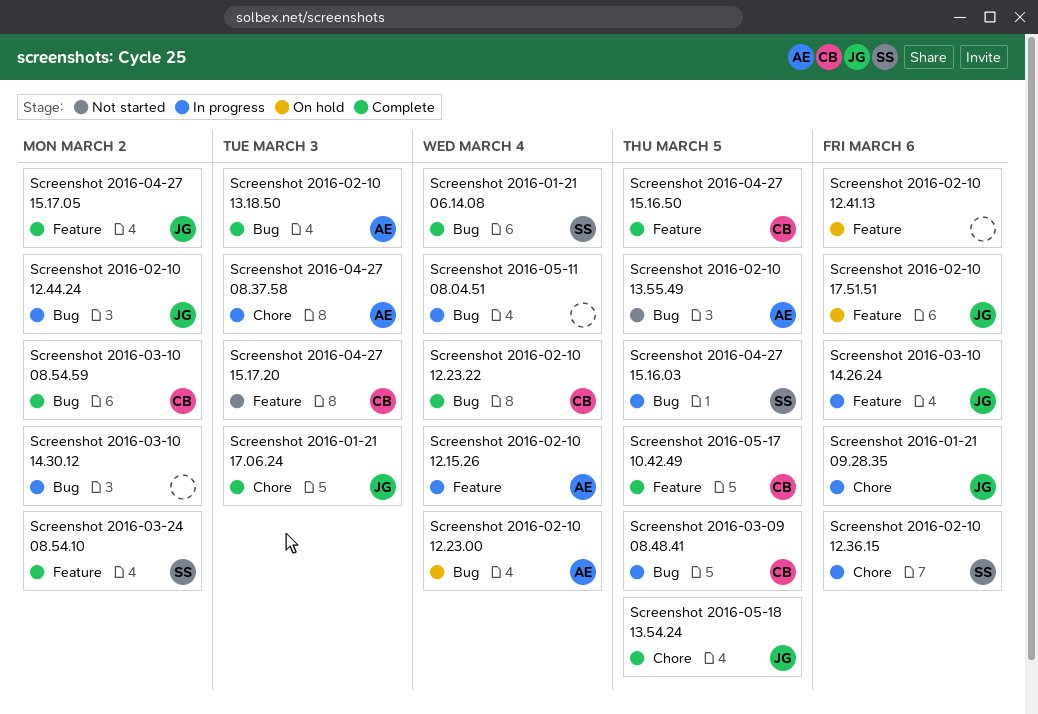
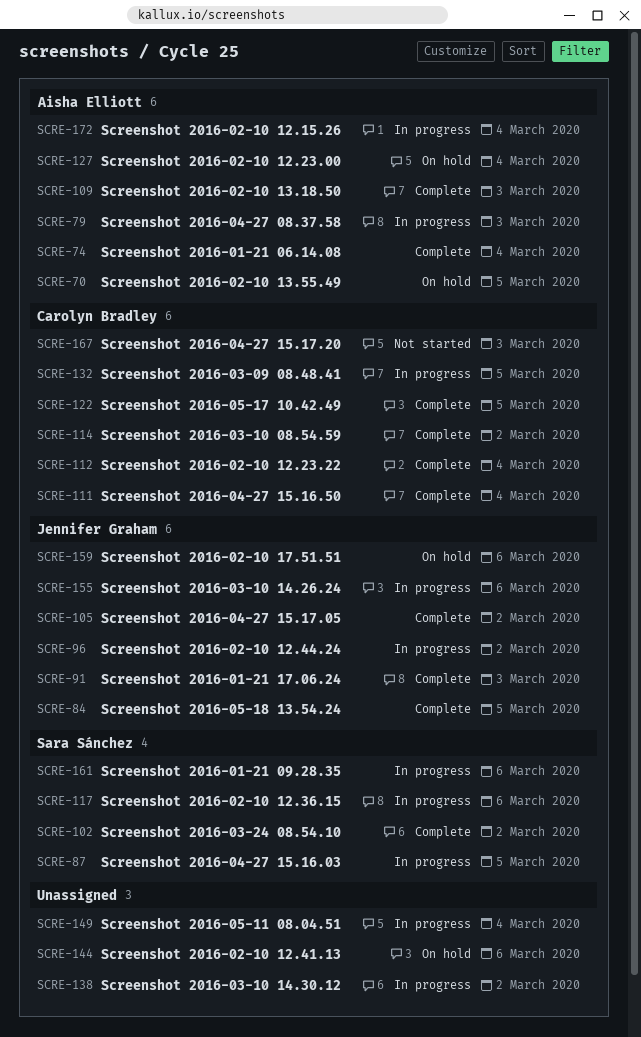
Screenshot 2016-01-21 06.14.08, owner: Sara Sánchez -> Aisha Elliott
Screenshot 2016-01-21 09.28.35, owner: Jennifer Graham -> Sara Sánchez
Screenshot 2016-02-10 13.55.49, status: Not started -> On hold
Screenshot 2016-04-27 15.16.50, due: Mar 5 -> Mar 4

